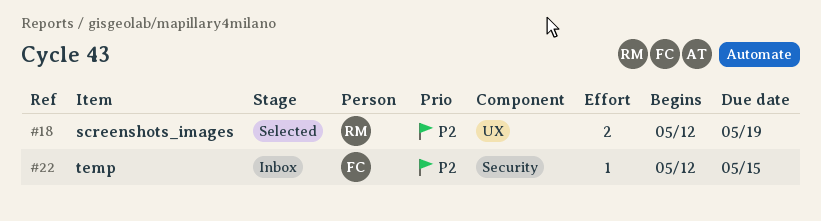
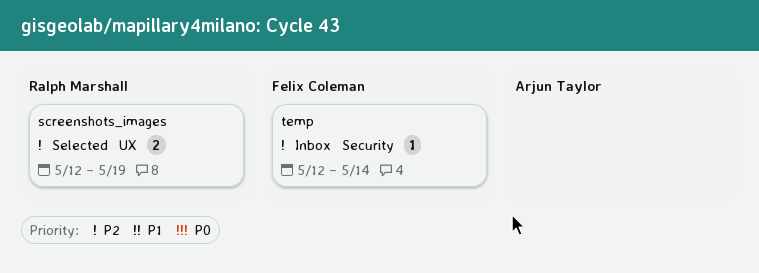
temp, due: May 15 -> May 14

